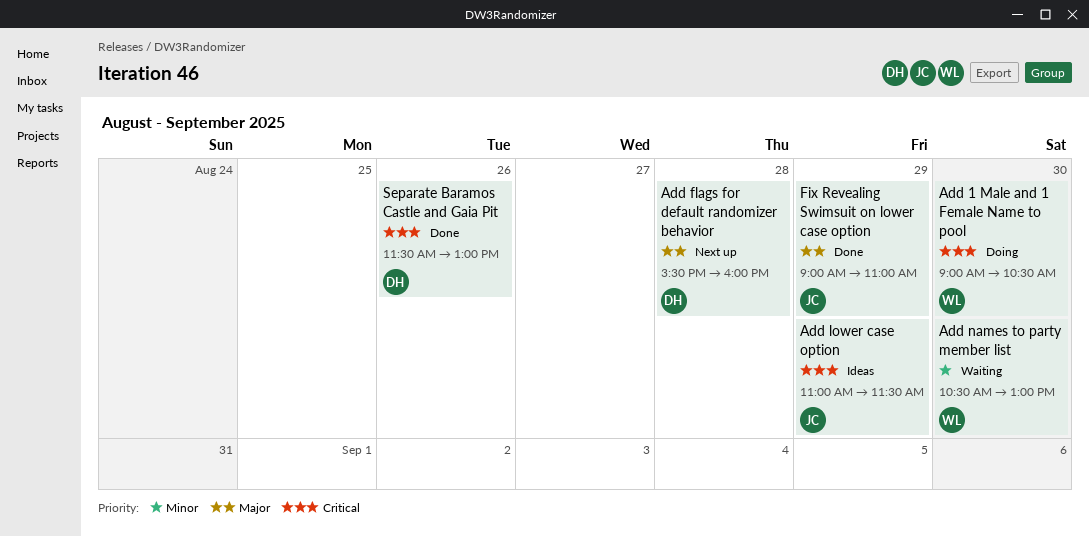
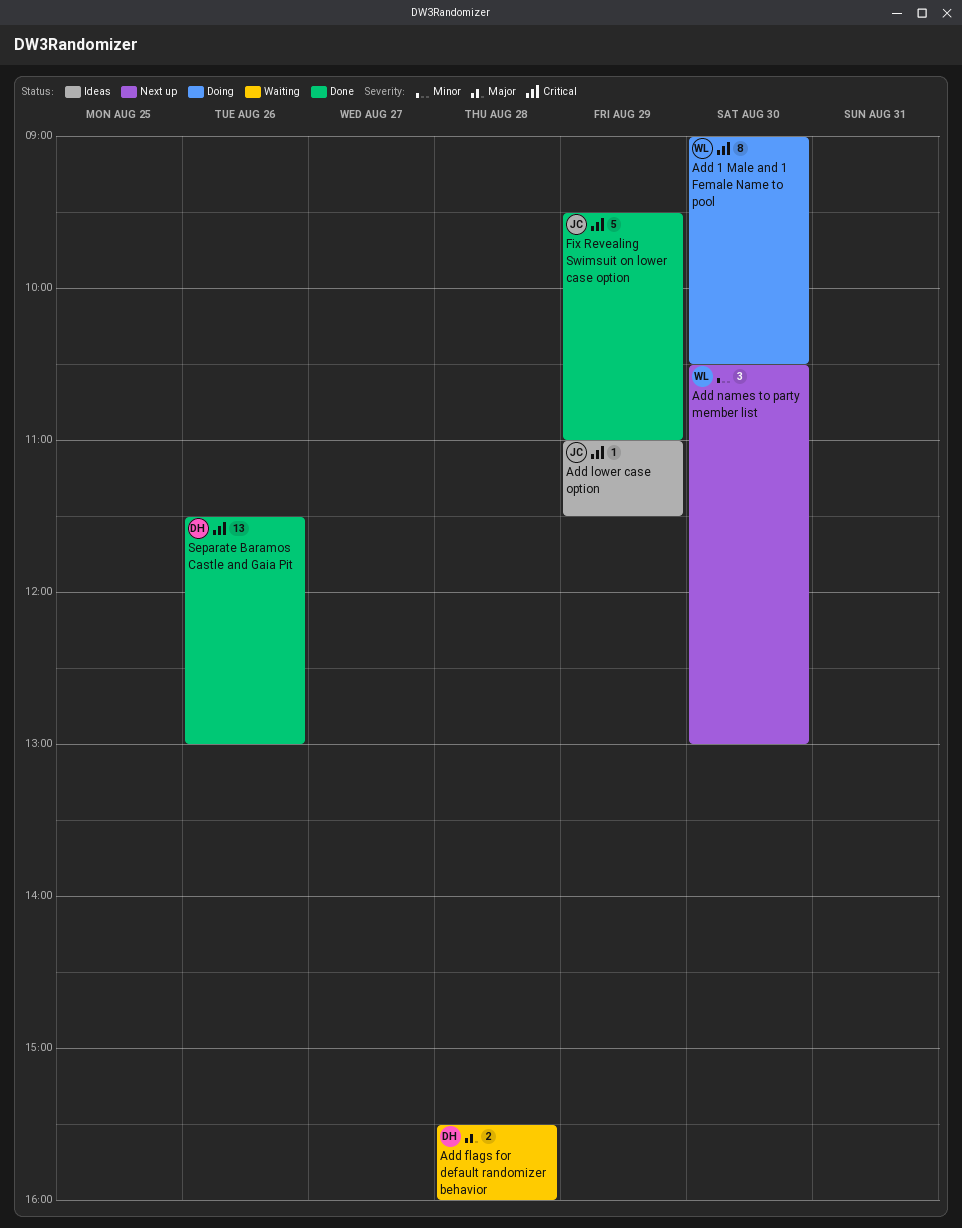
Add flags for default randomizer behavior, status: Next up -> Waiting
Add names to party member list, status: Waiting -> Next up
Fix Revealing Swimsuit on lower case option, priority: Major -> Critical
Fix Revealing Swimsuit on lower case option, begins: 09:00 -> 09:30

